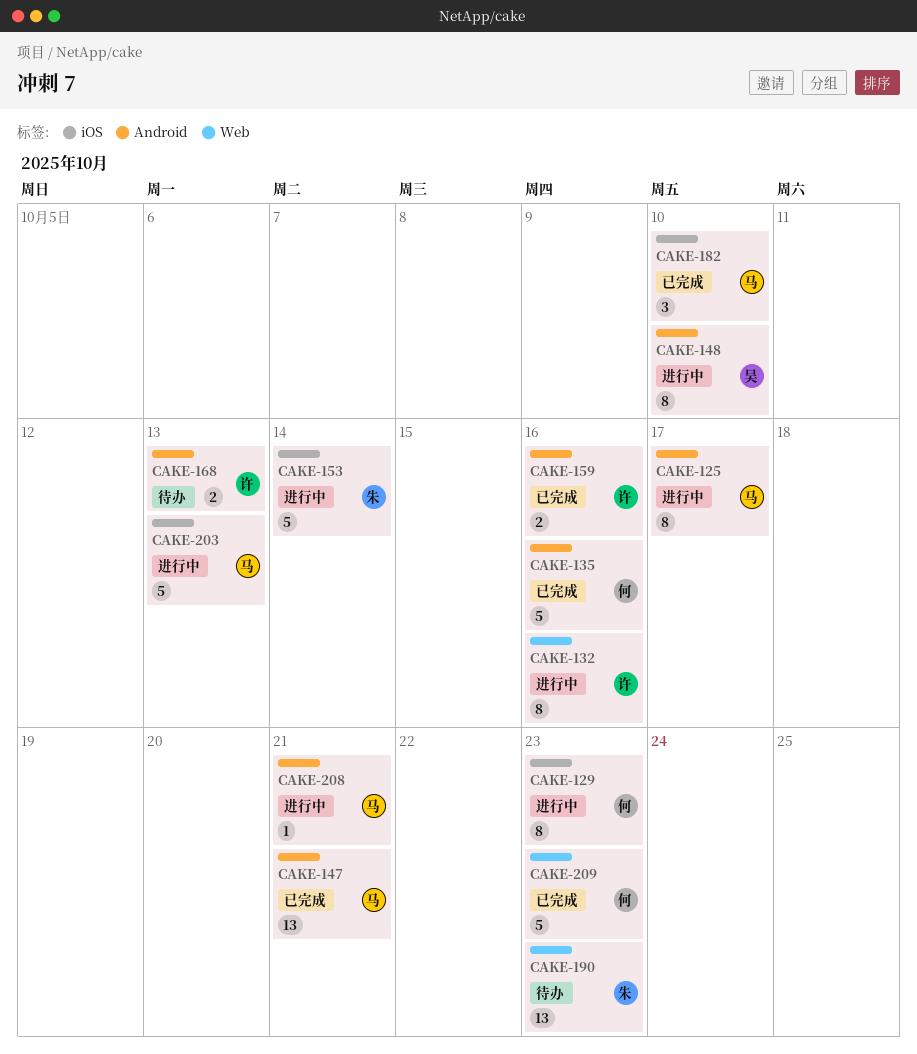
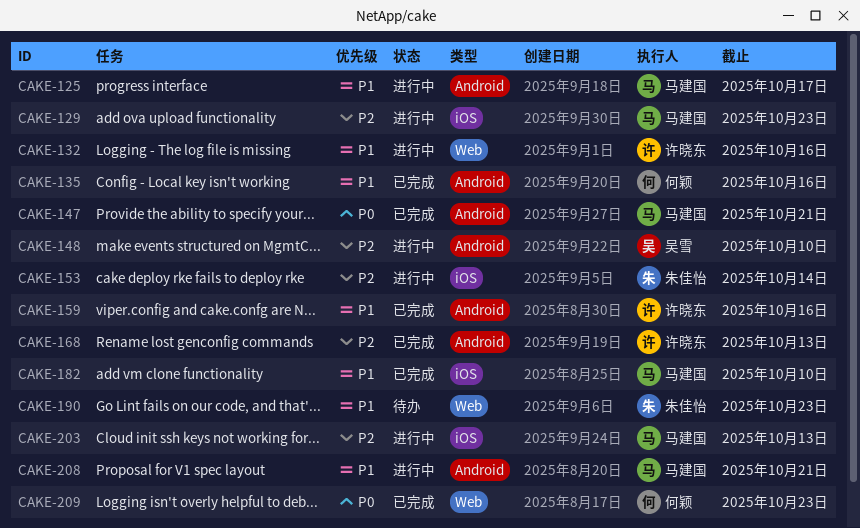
CAKE-129, owner: 何颖 -> 马建国
CAKE-168, status: 待办 -> 已完成

